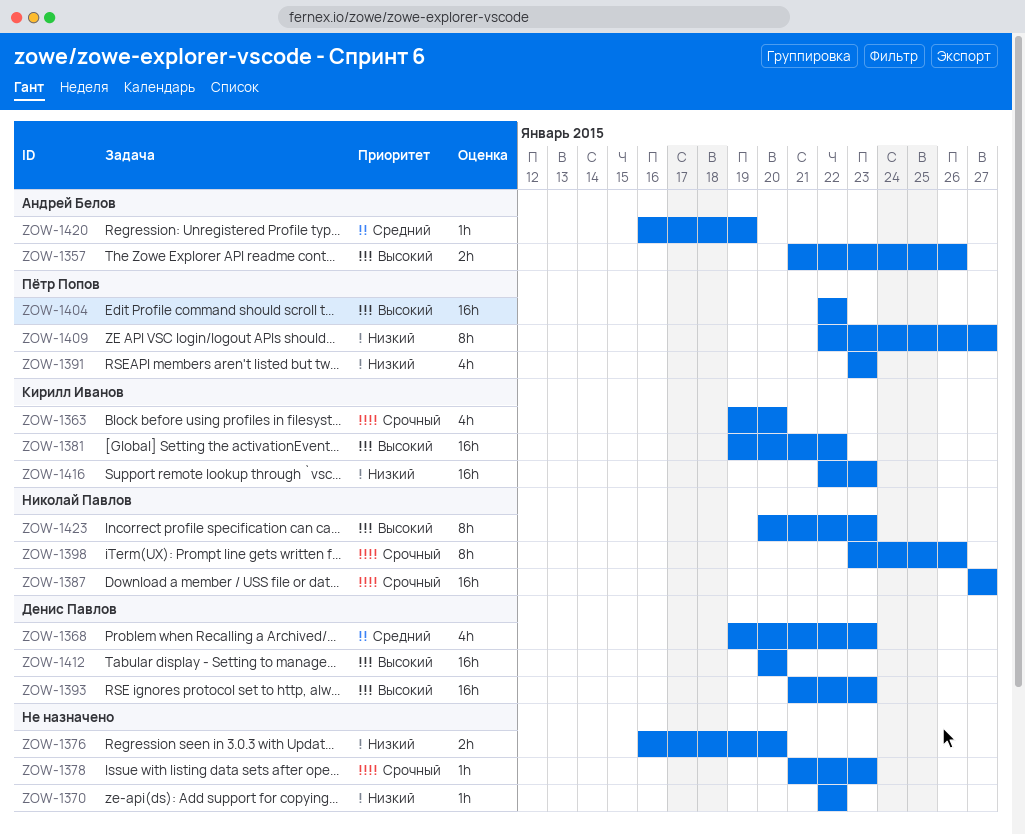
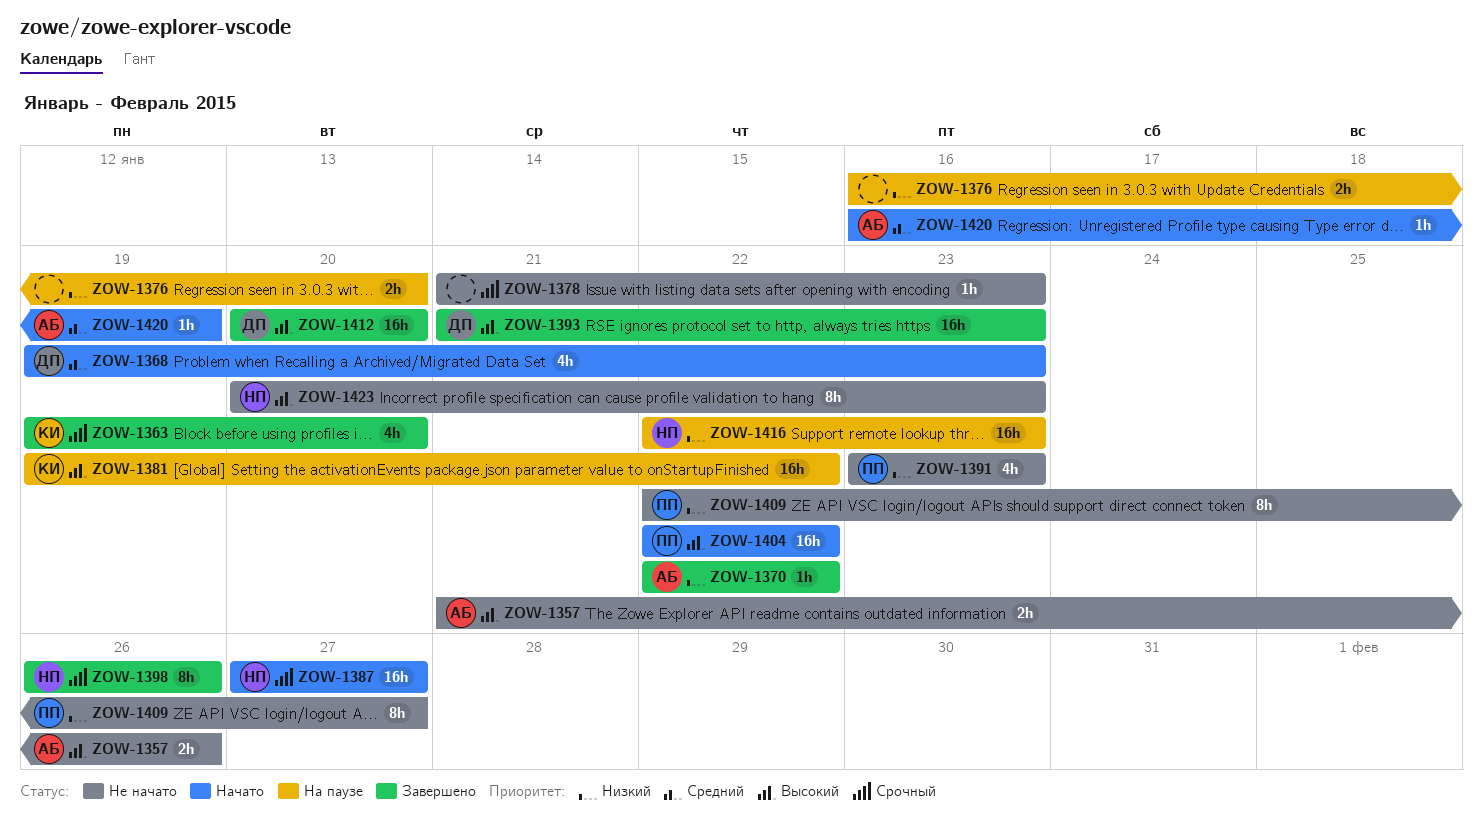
ZOW-1370, owner: none -> Андрей Белов
ZOW-1398, start: Jan 23 -> Jan 26
ZOW-1416, owner: Кирилл Иванов -> Николай Павлов

